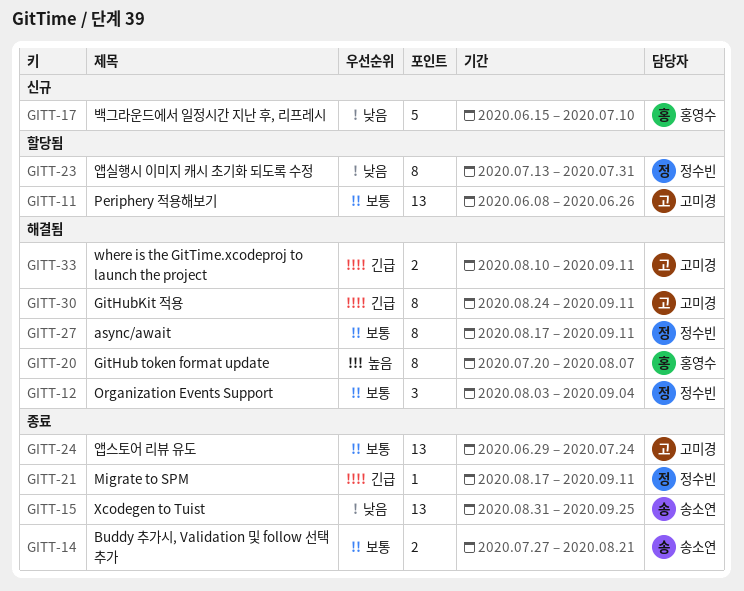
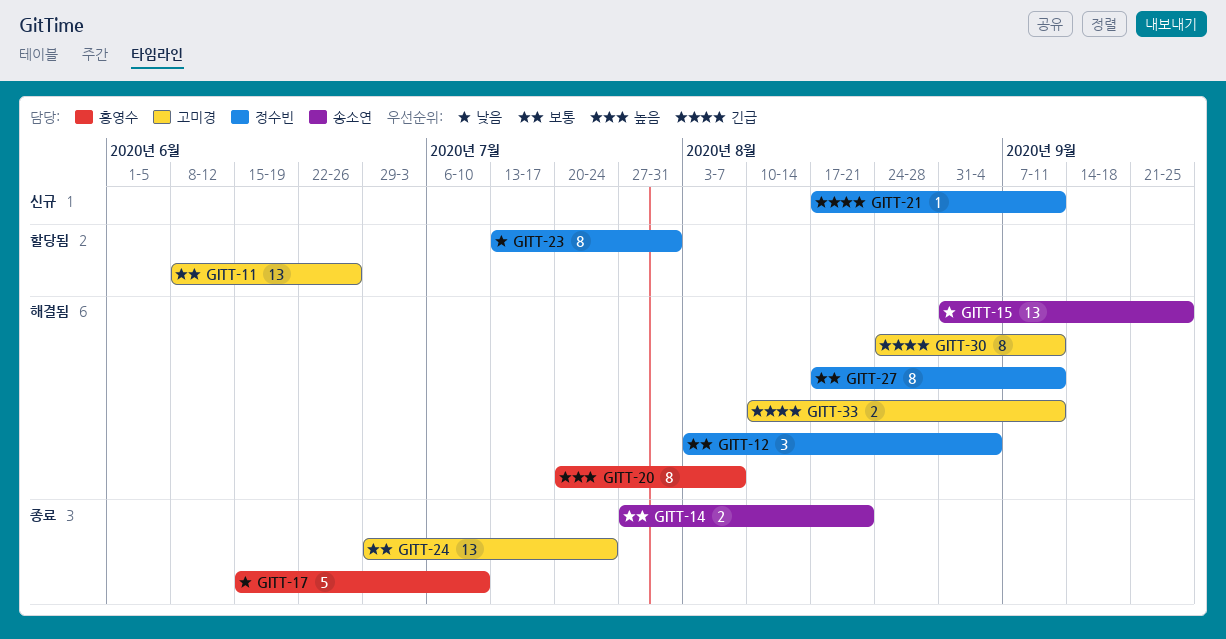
GITT-15, status: 종료 -> 해결됨
GITT-17, status: 신규 -> 종료
GITT-21, status: 종료 -> 신규

